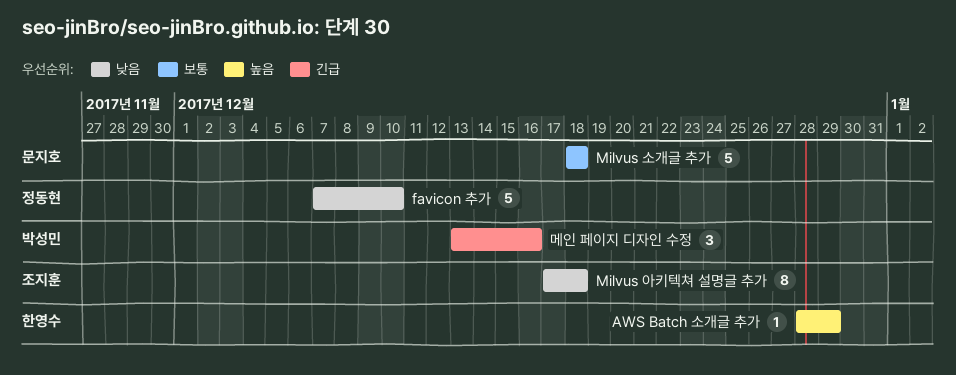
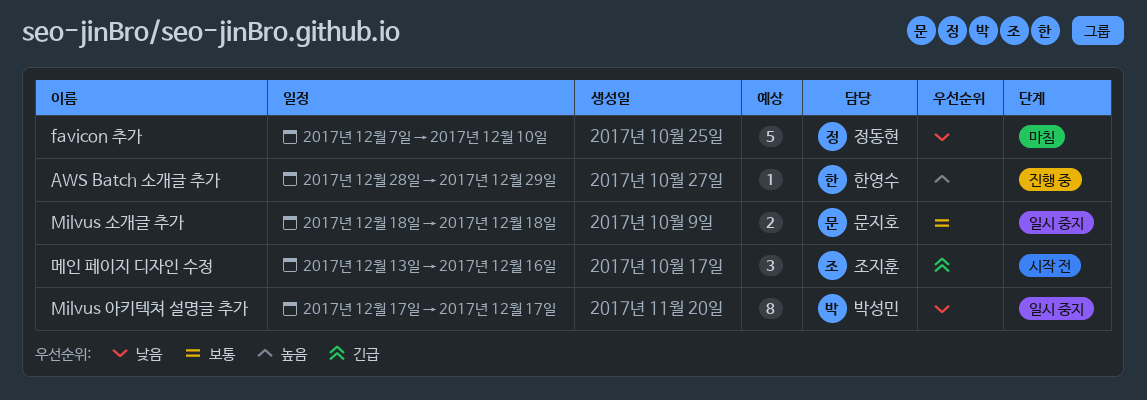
Milvus 소개글 추가, estimate: 5 -> 2
Milvus 아키텍쳐 설명글 추가, owner: 조지훈 -> 박성민
Milvus 아키텍쳐 설명글 추가, due: Dec 18 -> Dec 17
메인 페이지 디자인 수정, owner: 박성민 -> 조지훈

